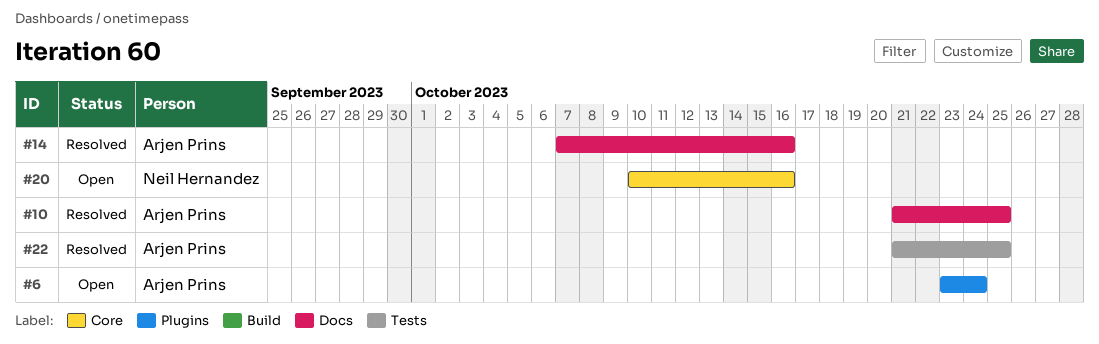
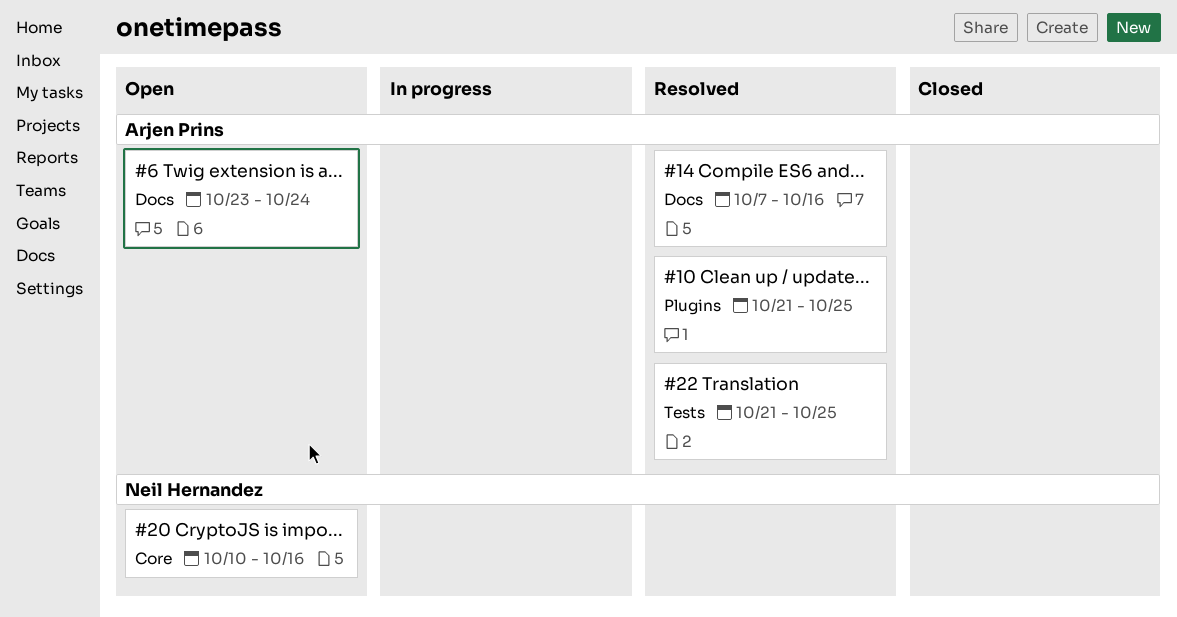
#6, label: Plugins -> Docs
#10, label: Docs -> Plugins

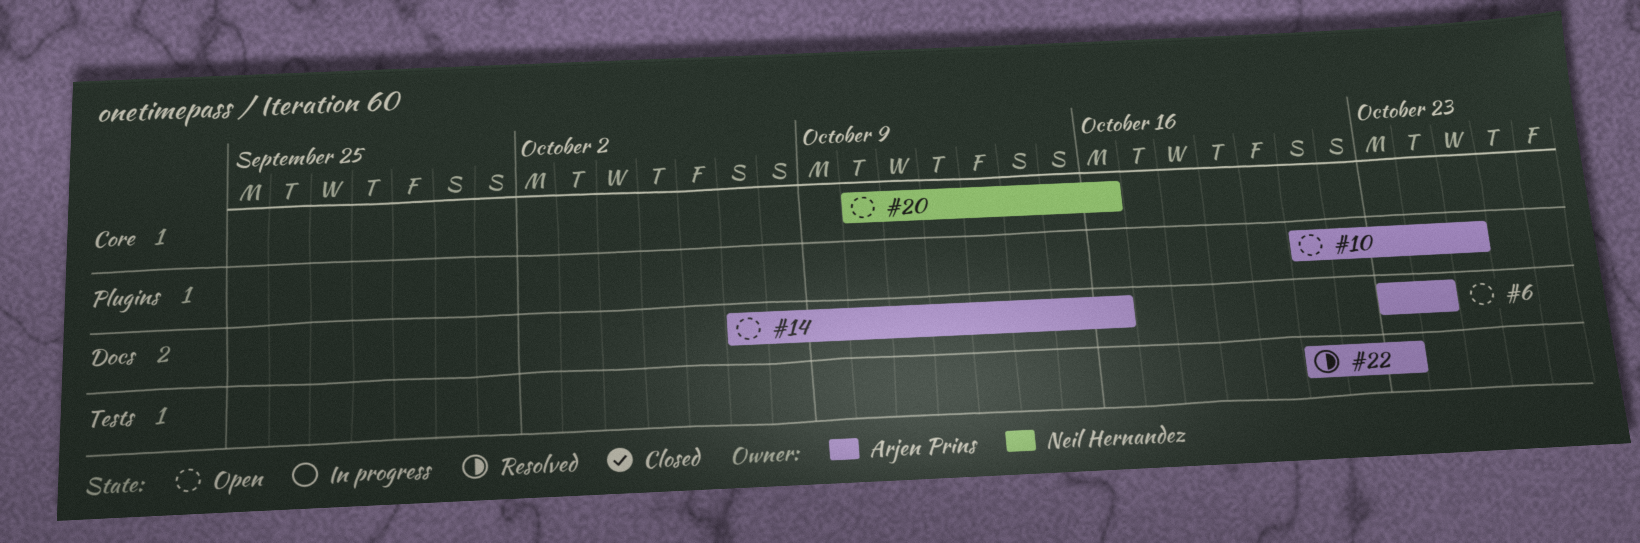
#10, status: Resolved -> Open
#14, status: Resolved -> Open
#22, due: Oct 25 -> Oct 23

